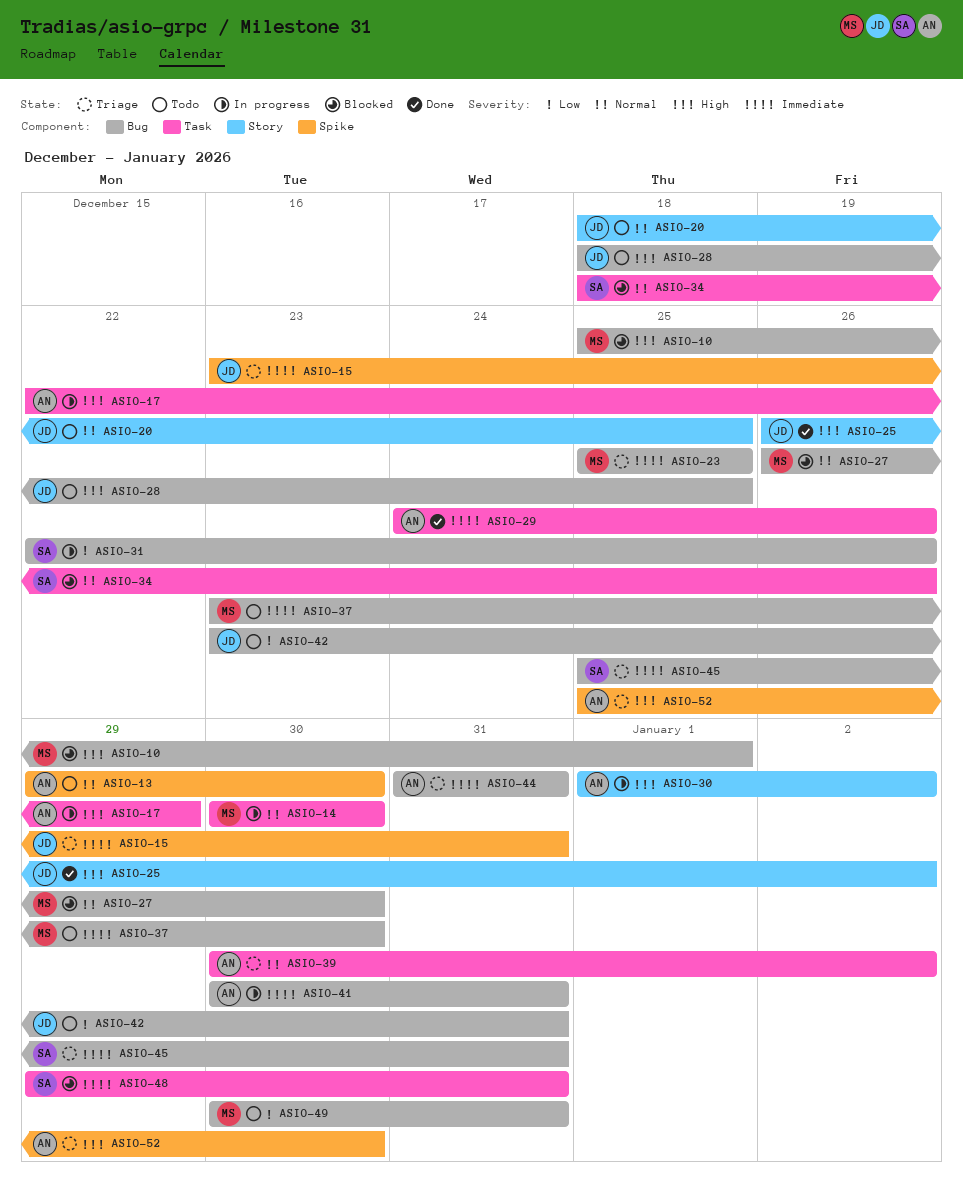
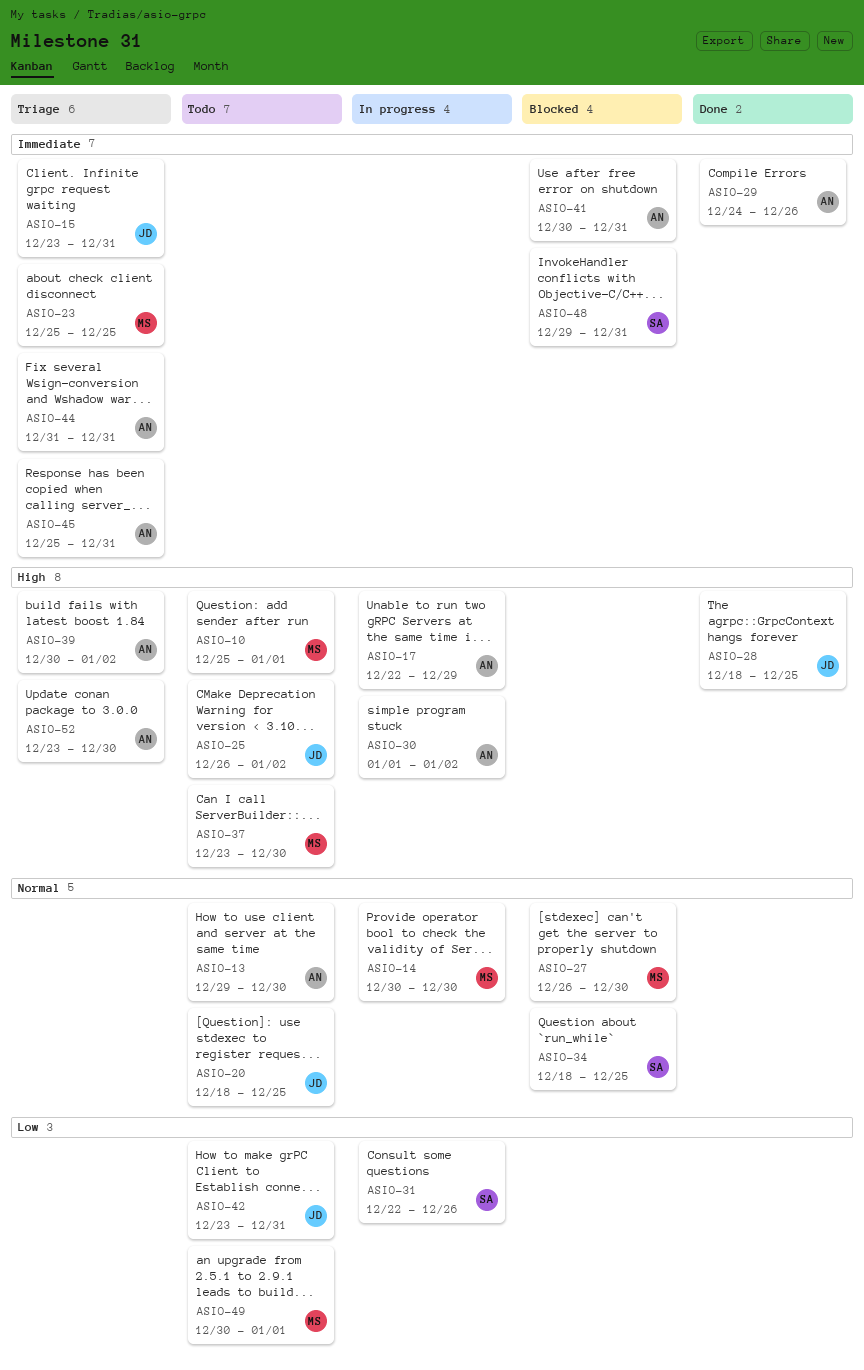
ASIO-10, status: Blocked -> Todo
ASIO-25, status: Done -> Todo
ASIO-28, status: Todo -> Done
ASIO-34, due: Dec 26 -> Dec 25
ASIO-37, priority: Immediate -> High
ASIO-39, priority: Normal -> High
ASIO-41, status: In progress -> Blocked
ASIO-45, owner: SA -> AN
ASIO-49, due: Dec 31 -> Jan 1
ASIO-52, start: Dec 25 -> Dec 23

